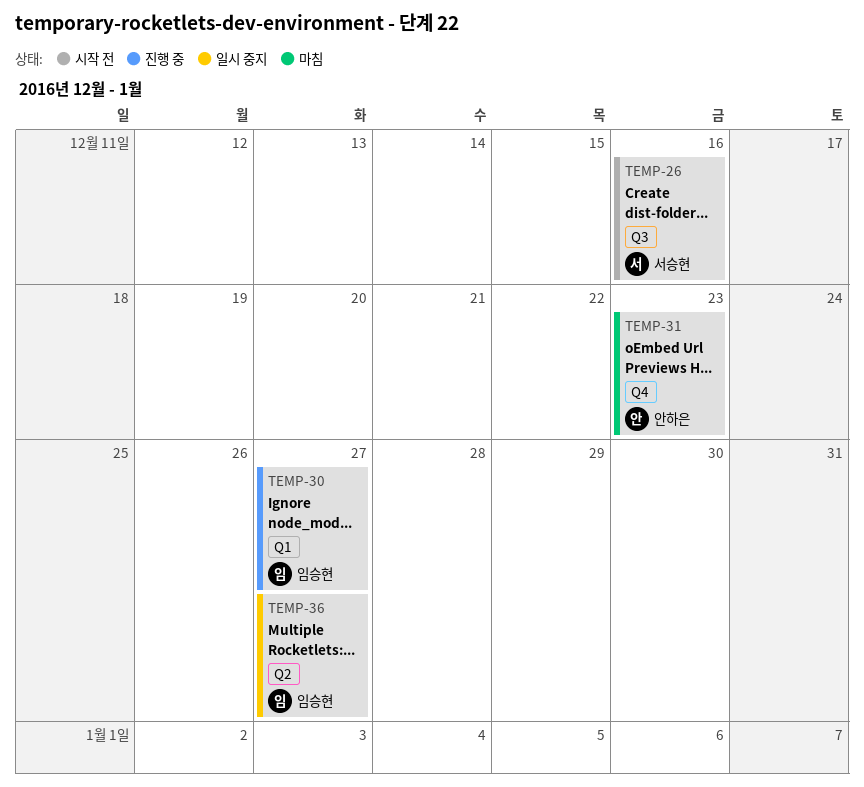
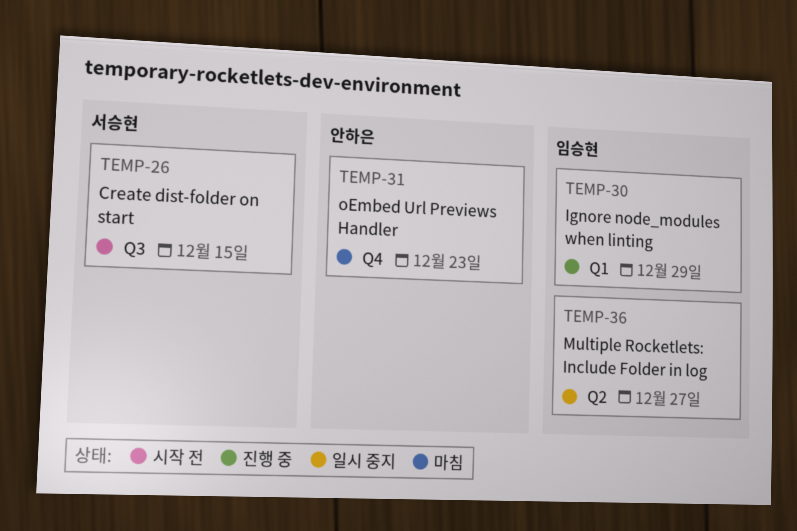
TEMP-26, due: Dec 16 -> Dec 15
TEMP-30, due: Dec 27 -> Dec 29

